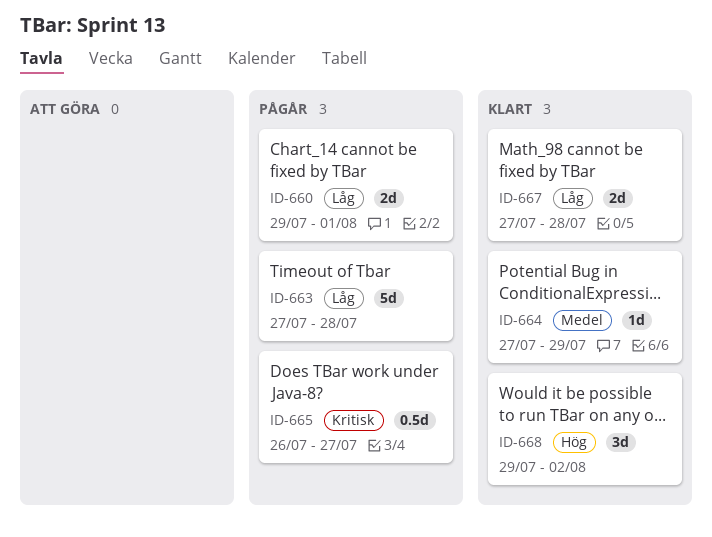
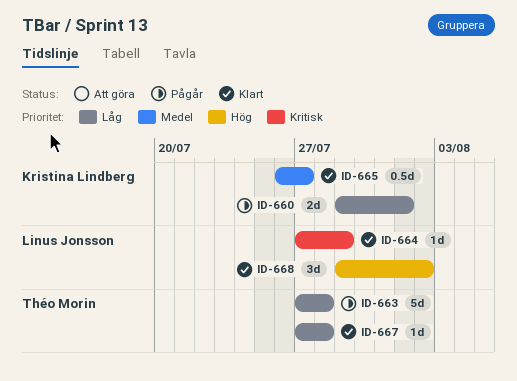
ID-664, priority: Medel -> Kritisk
ID-665, status: Pågår -> Klart
ID-665, priority: Kritisk -> Medel
ID-667, estimate: 2d -> 1d

